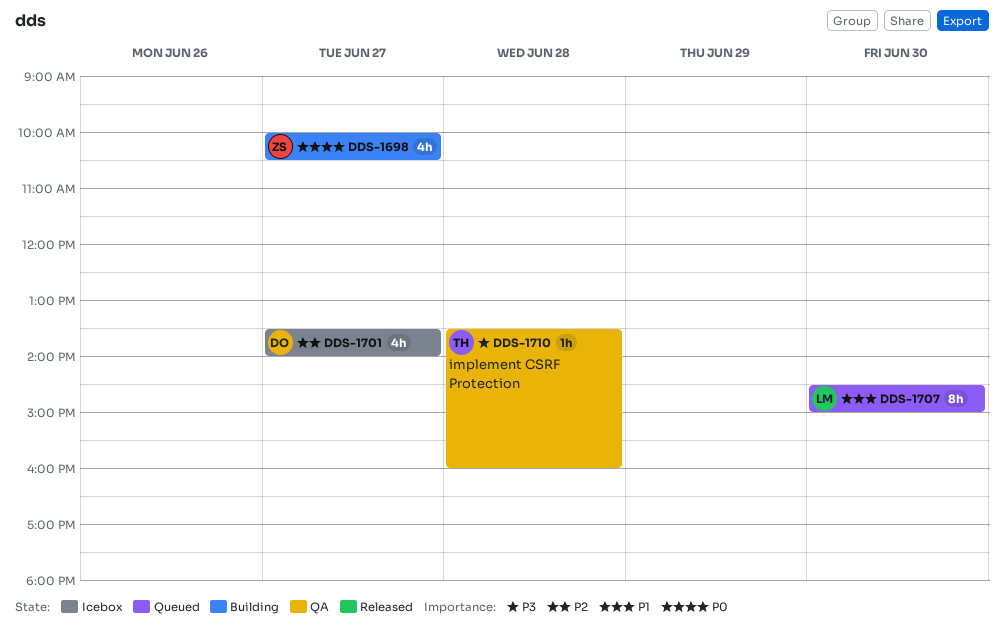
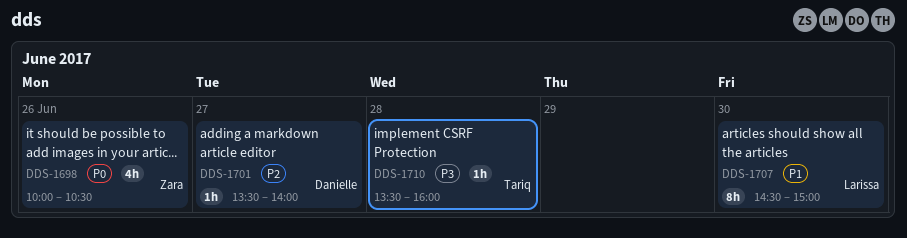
DDS-1698, day: Jun 27 -> Jun 26
DDS-1701, estimate: 4h -> 1h

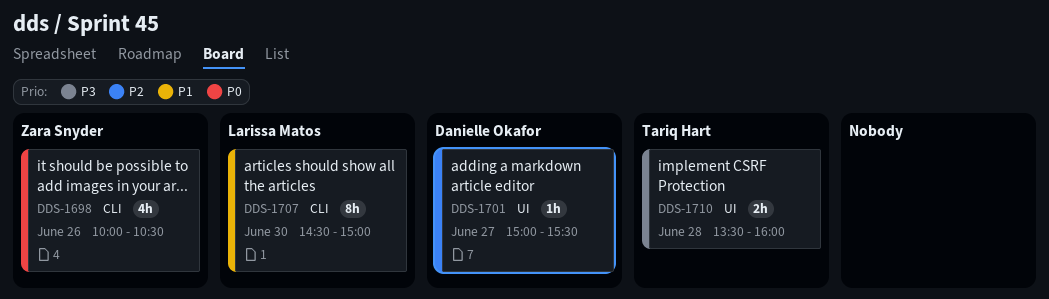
DDS-1701, begins: 13:30 -> 15:00
DDS-1701, ends: 14:00 -> 15:30
DDS-1710, estimate: 1h -> 2h

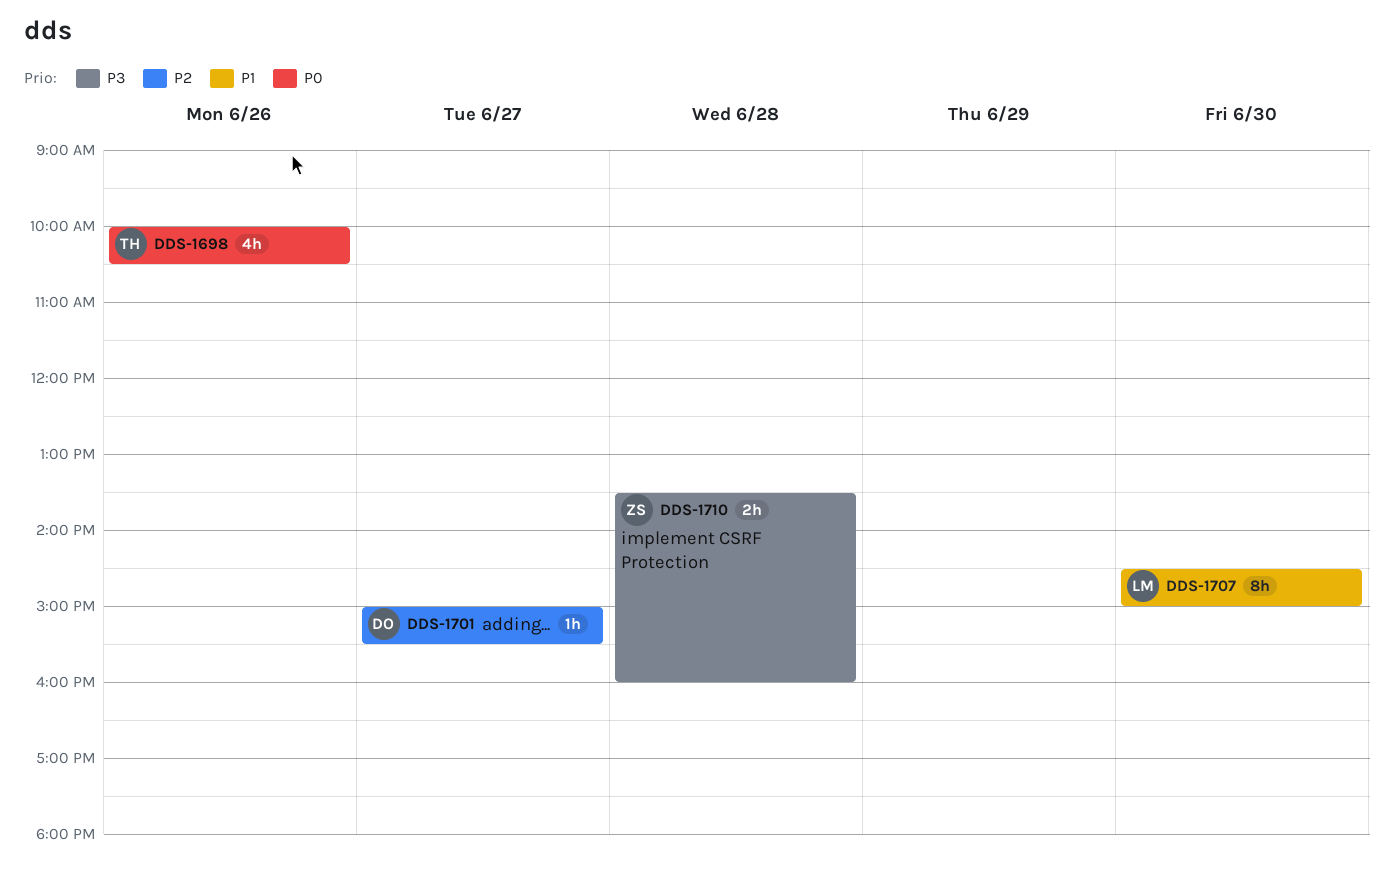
DDS-1698, owner: Zara Snyder -> Tariq Hart
DDS-1710, owner: Tariq Hart -> Zara Snyder

